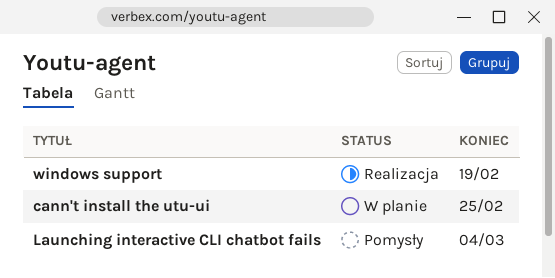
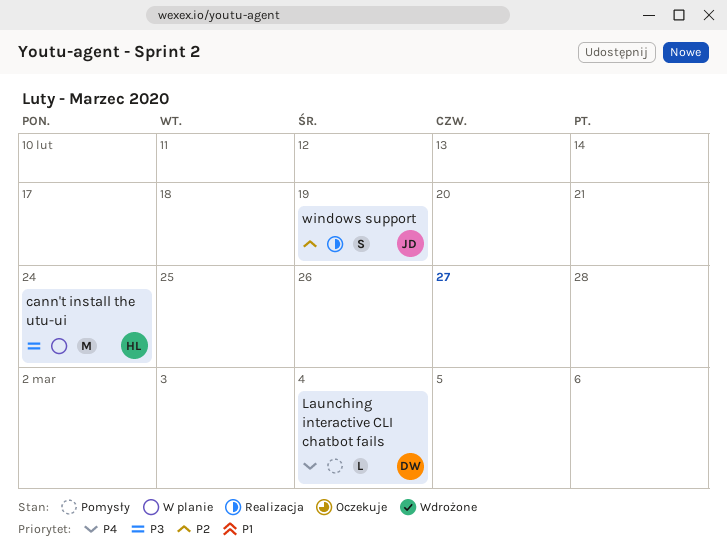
cann't install the utu-ui, due: Feb 25 -> Feb 24

